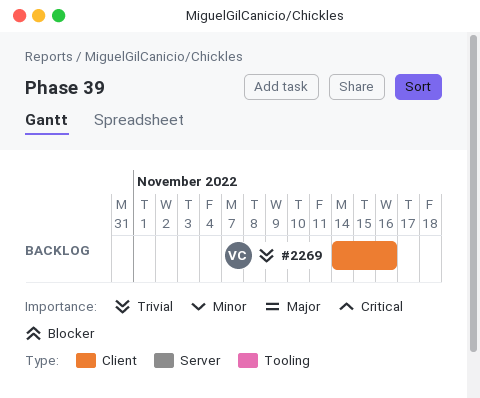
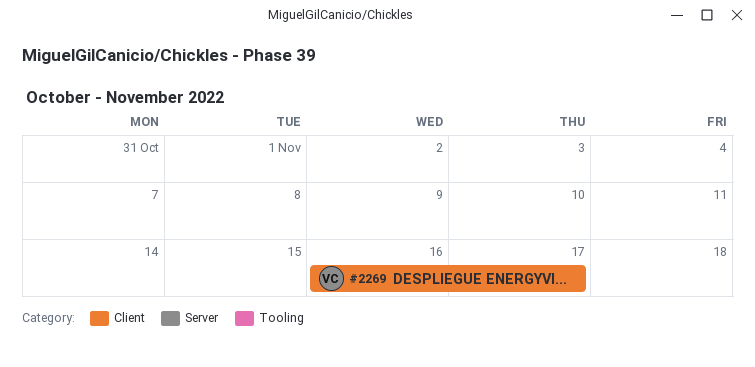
#2269, start: Nov 14 -> Nov 16
#2269, due: Nov 16 -> Nov 17

